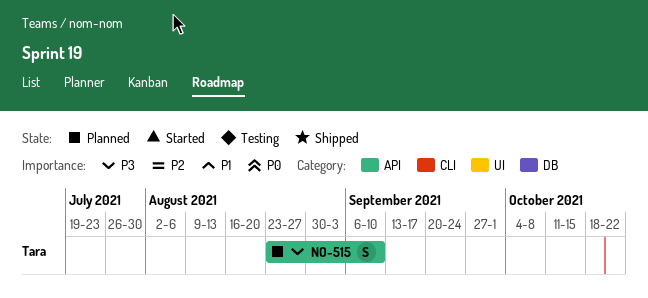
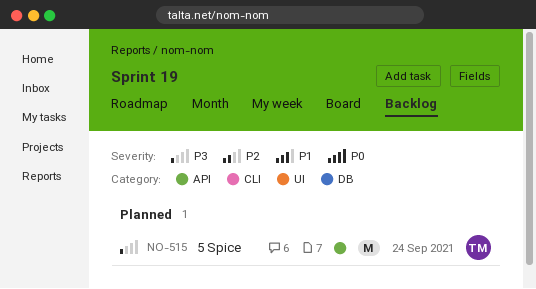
NO-515, estimate: S -> M
NO-515, due: Sep 10 -> Sep 24

